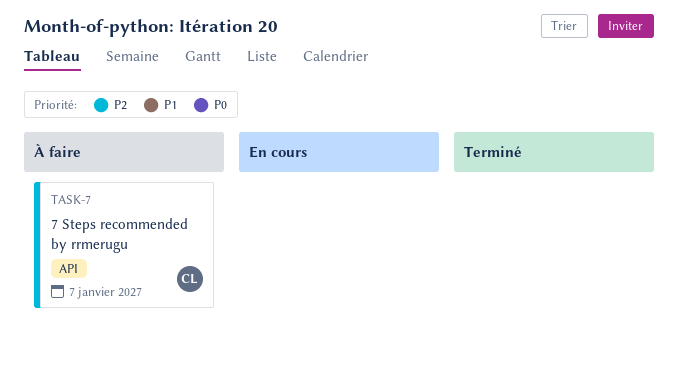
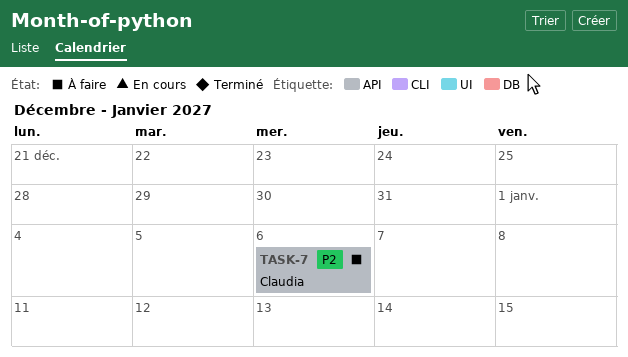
TASK-7, due: Jan 7 -> Jan 6

